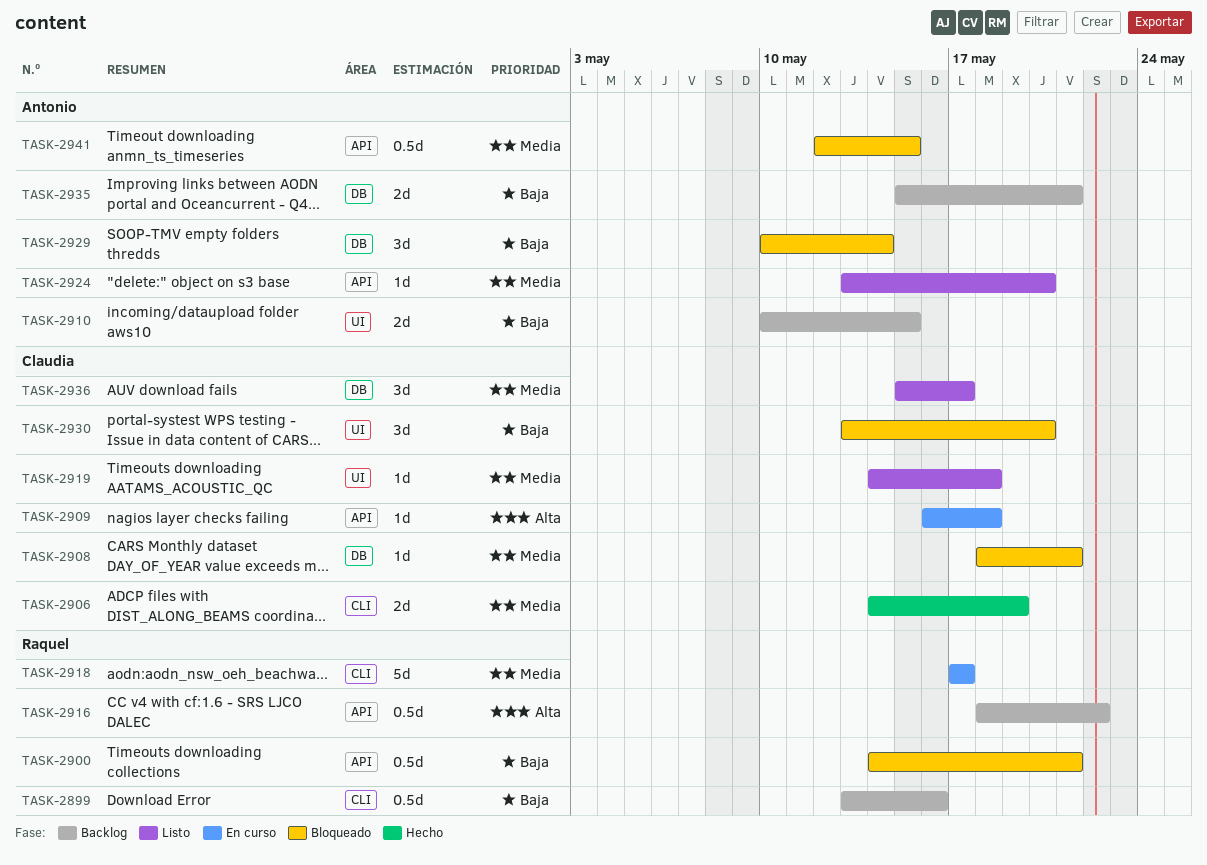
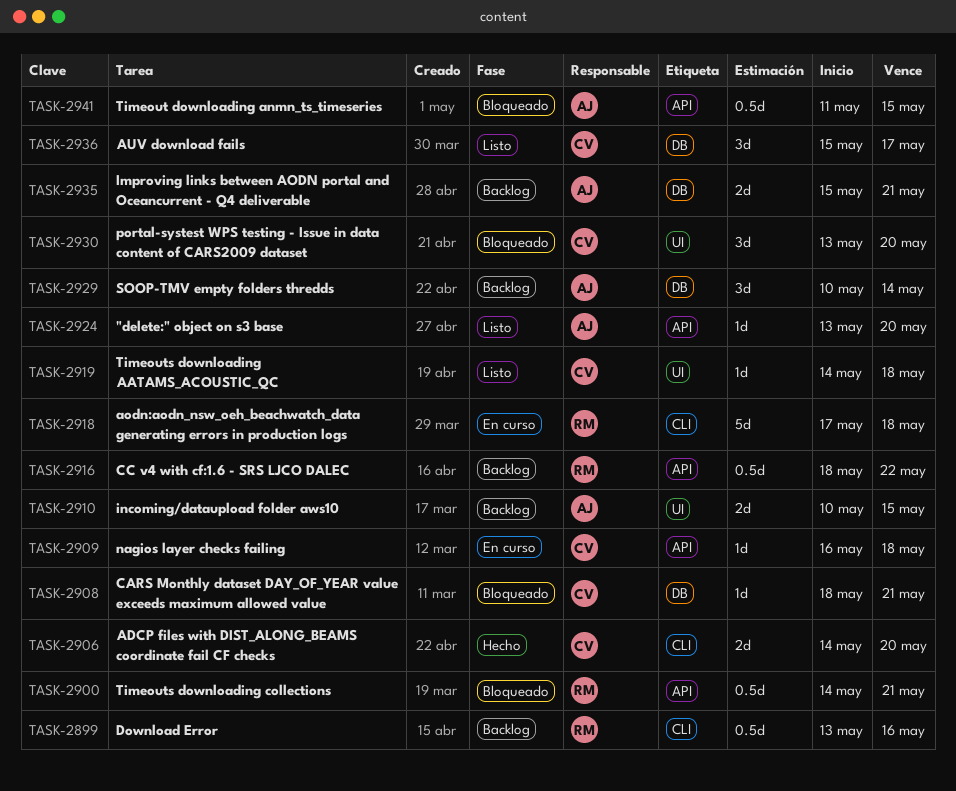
TASK-2906, due: May 19 -> May 20
TASK-2918, due: May 17 -> May 18
TASK-2929, status: Bloqueado -> Backlog
TASK-2941, start: May 12 -> May 11

